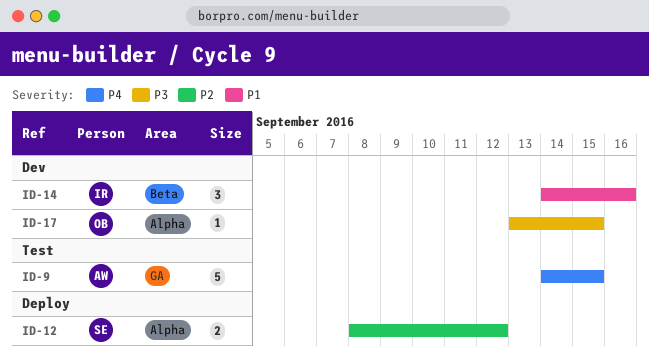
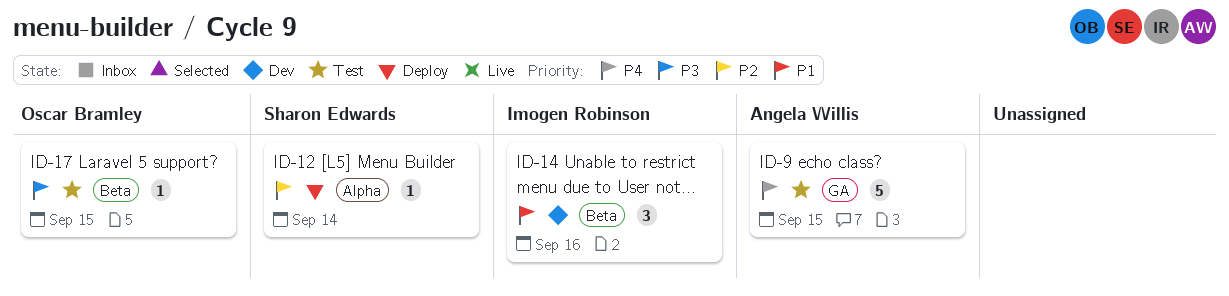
ID-12, estimate: 2 -> 1
ID-12, due: Sep 12 -> Sep 14
ID-17, status: Dev -> Test
ID-17, label: Alpha -> Beta

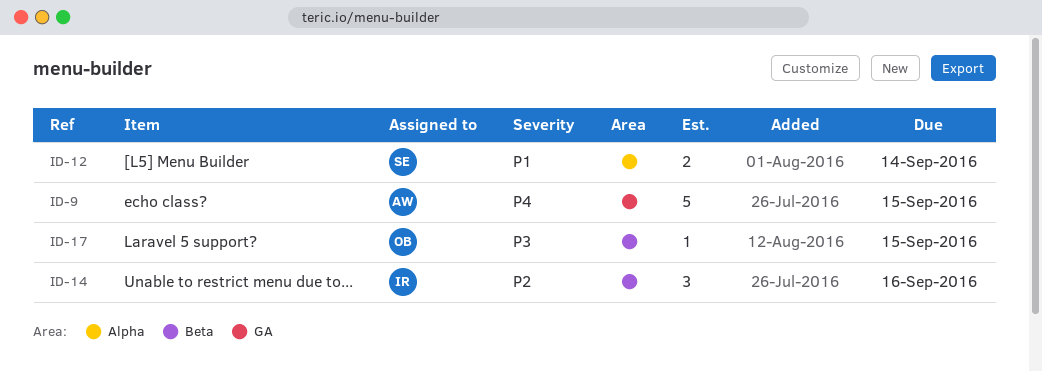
ID-12, priority: P2 -> P1
ID-12, estimate: 1 -> 2
ID-14, priority: P1 -> P2

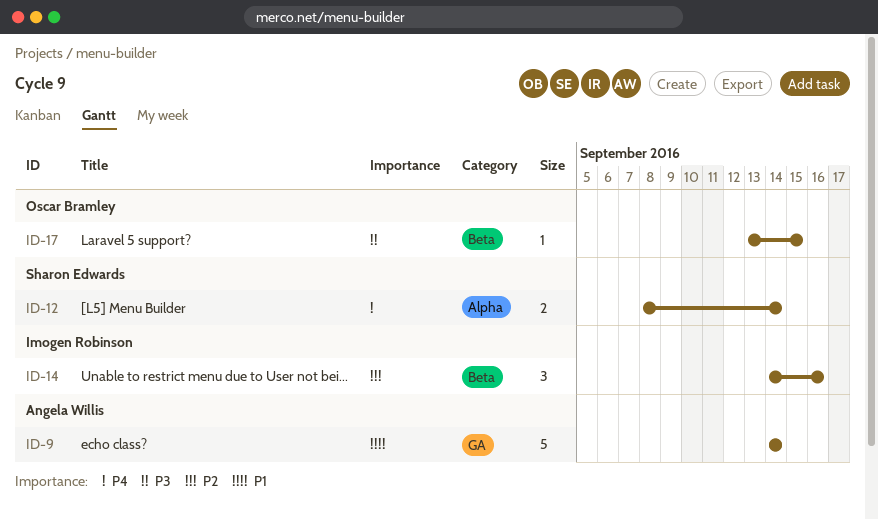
ID-9, priority: P4 -> P1
ID-9, due: Sep 15 -> Sep 14
ID-12, priority: P1 -> P4

